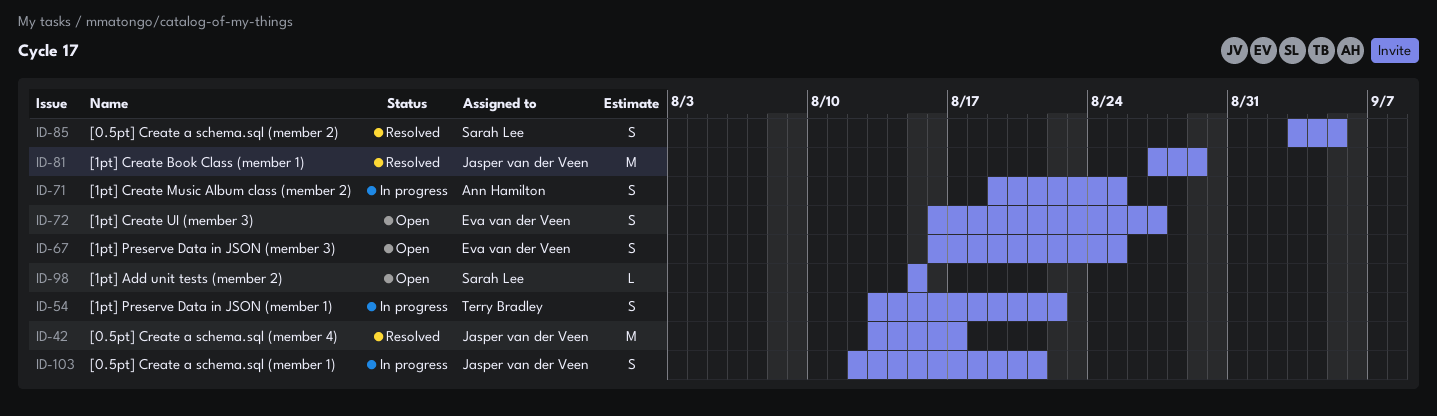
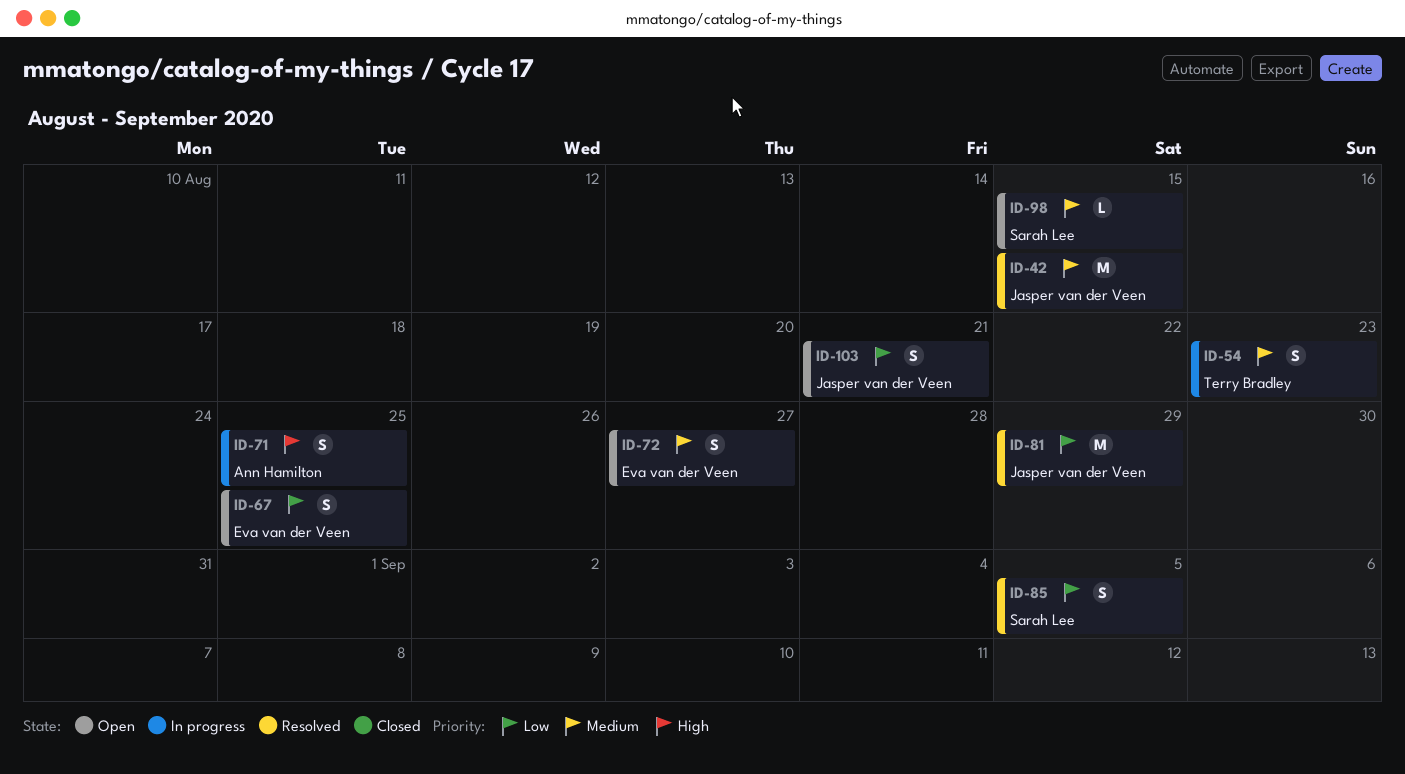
ID-42, due: Aug 17 -> Aug 15
ID-54, due: Aug 22 -> Aug 23
ID-103, status: In progress -> Open

